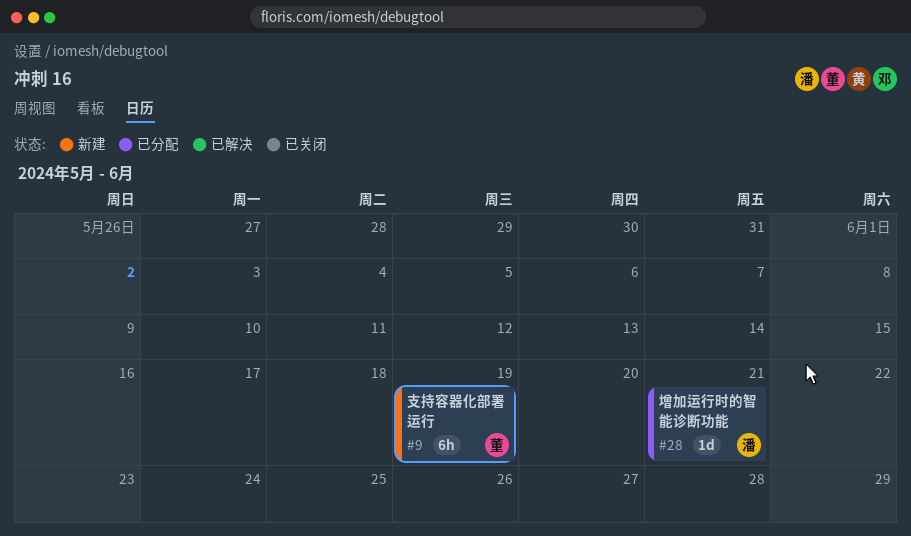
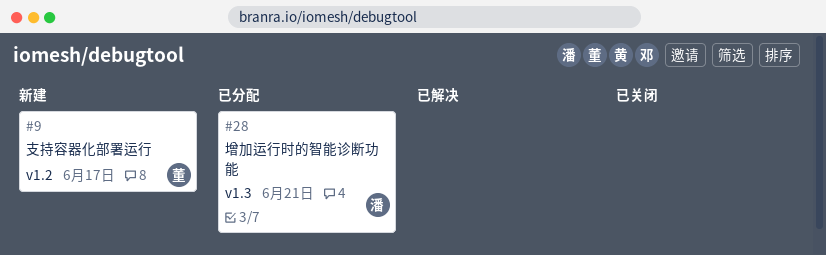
#9, due: Jun 19 -> Jun 17

